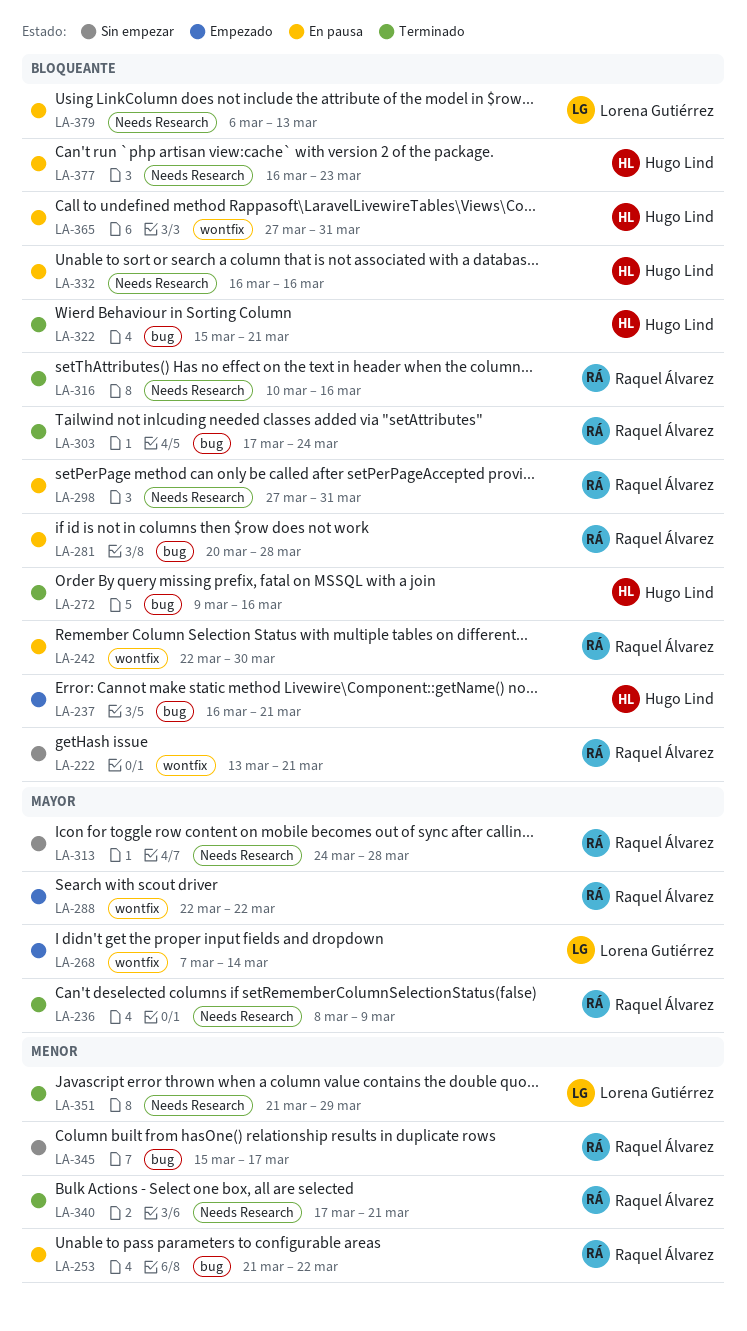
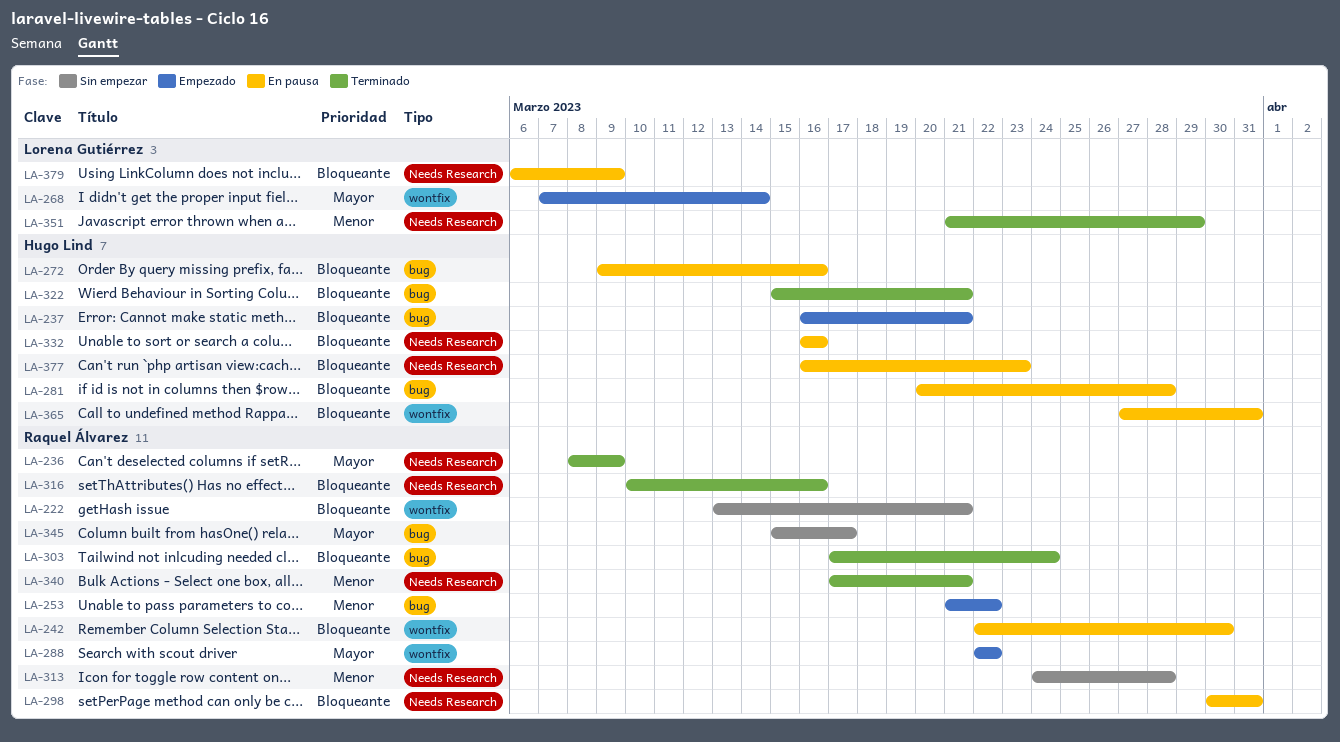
LA-253, status: En pausa -> Empezado
LA-272, status: Terminado -> En pausa
LA-281, owner: Raquel Álvarez -> Hugo Lind
LA-298, start: Mar 27 -> Mar 30
LA-313, priority: Mayor -> Menor
LA-345, priority: Menor -> Mayor
LA-379, due: Mar 13 -> Mar 9

